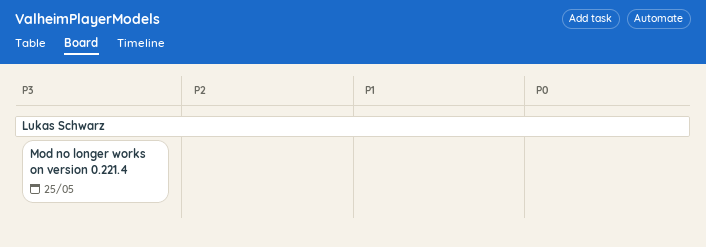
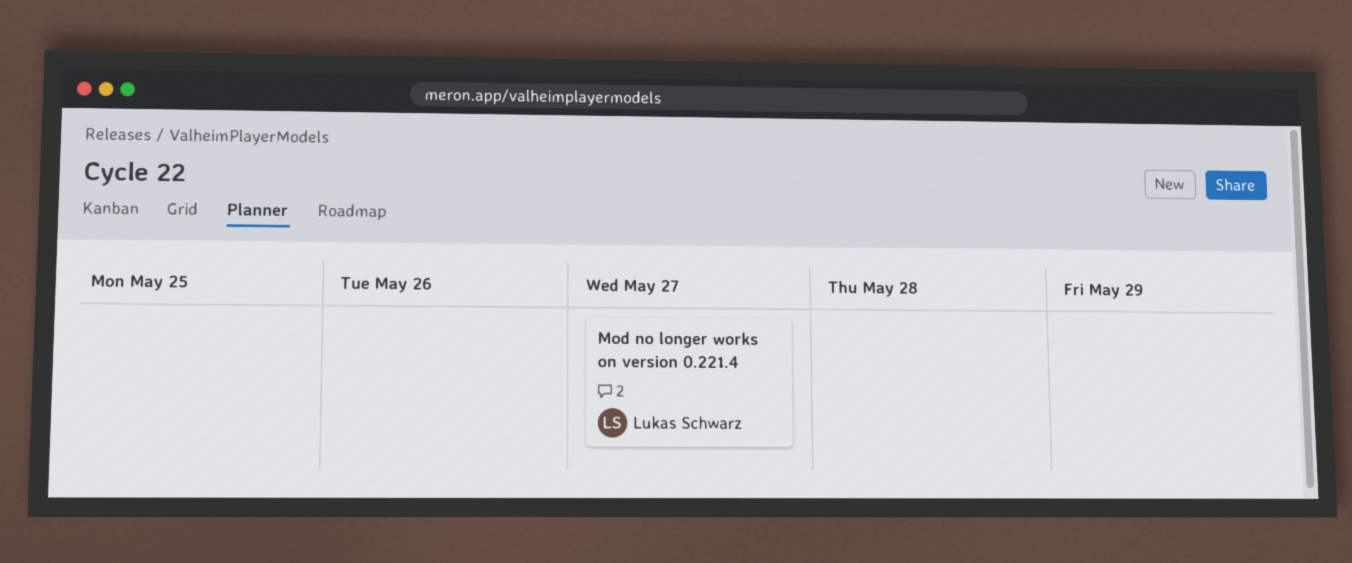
Mod no longer works on version 0.221.4, due: May 25 -> May 27

